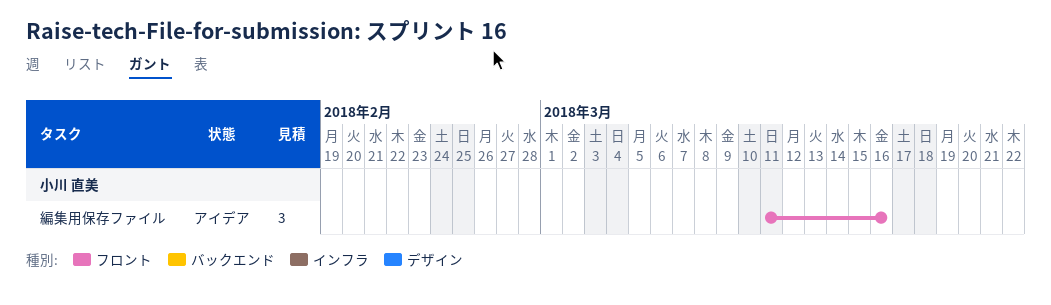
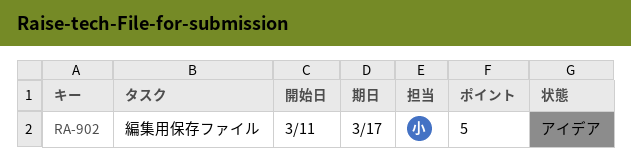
編集用保存ファイル, estimate: 3 -> 5
編集用保存ファイル, due: Mar 16 -> Mar 17

